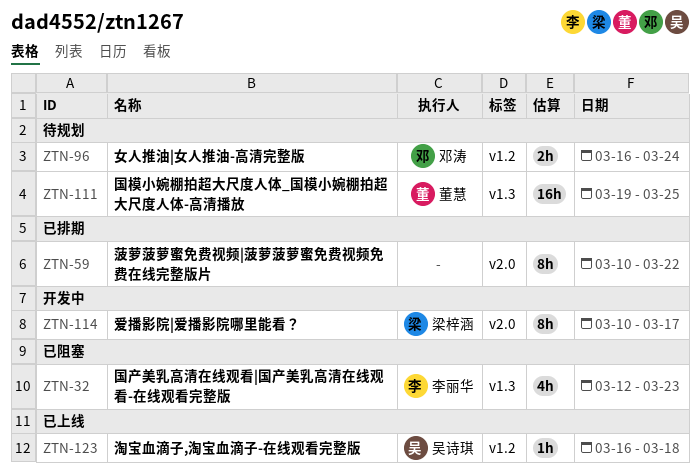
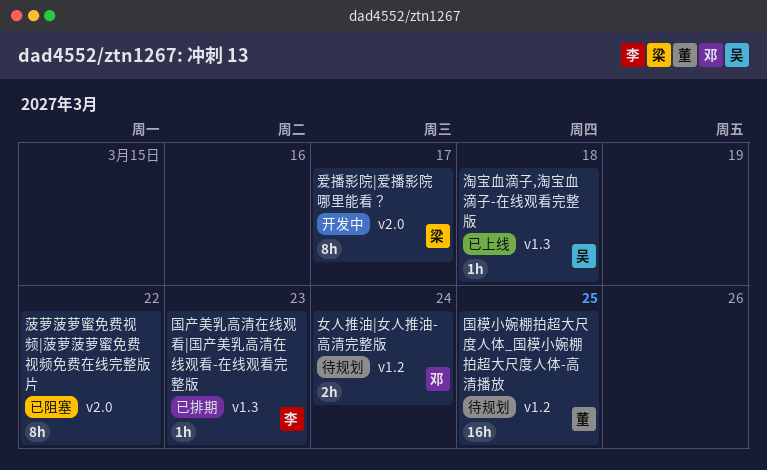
国产美乳高清在线观看|国产美乳高清在线观看-在线观看完整版, status: 已阻塞 -> 已排期
国产美乳高清在线观看|国产美乳高清在线观看-在线观看完整版, estimate: 4h -> 1h
国模小婉棚拍超大尺度人体_国模小婉棚拍超大尺度人体-高清播放, label: v1.3 -> v1.2
淘宝血滴子,淘宝血滴子-在线观看完整版, label: v1.2 -> v1.3
菠萝菠萝蜜免费视频|菠萝菠萝蜜免费视频免费在线完整版片, status: 已排期 -> 已阻塞

